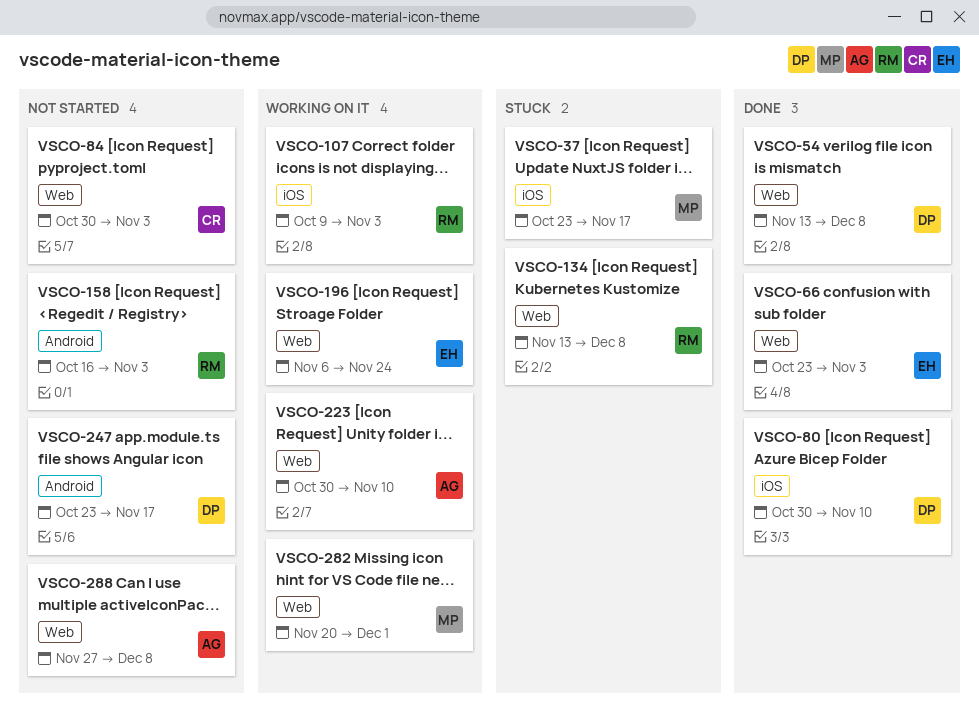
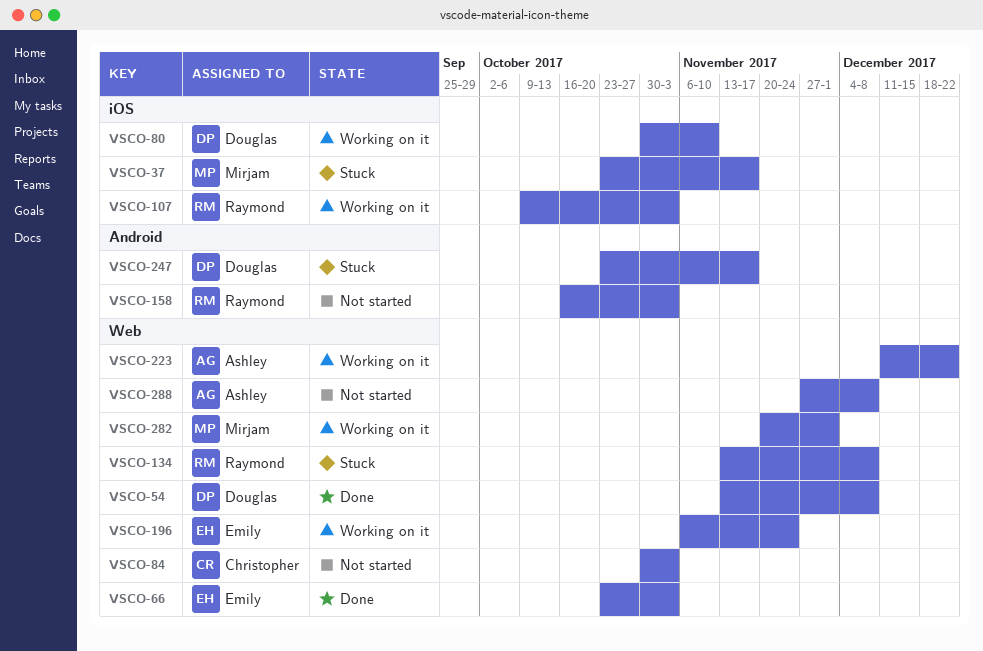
VSCO-80, status: Done -> Working on it
VSCO-223, start: Oct 30 -> Dec 11
VSCO-223, due: Nov 10 -> Dec 22
VSCO-247, status: Not started -> Stuck

